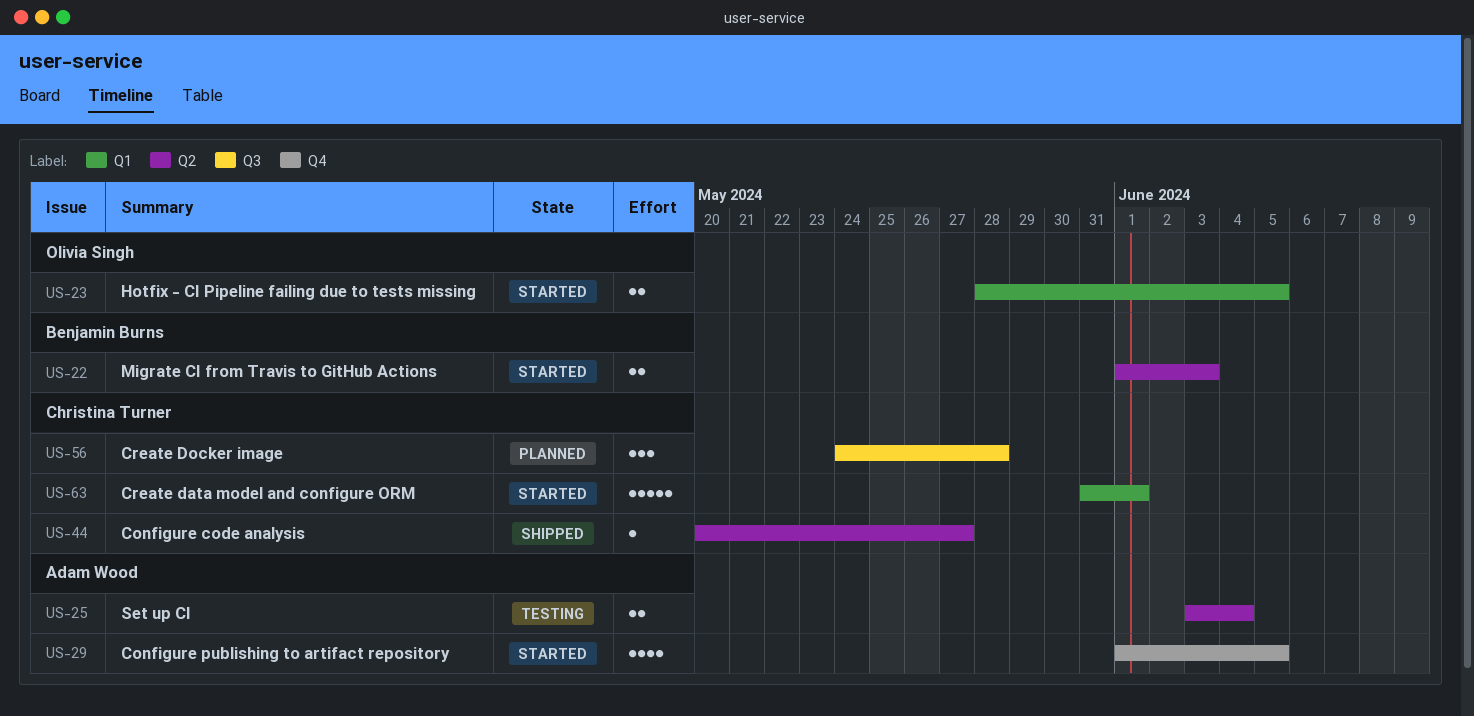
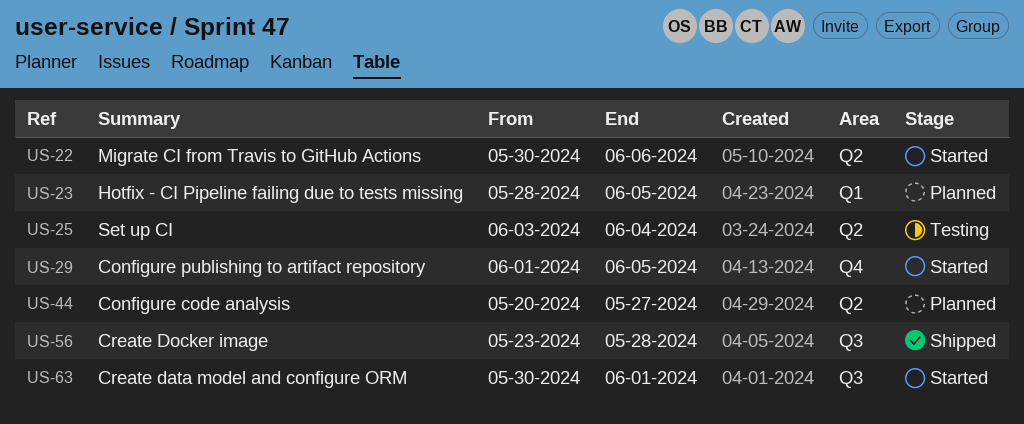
US-22, start: Jun 1 -> May 30
US-22, due: Jun 3 -> Jun 6
US-23, status: Started -> Planned
US-44, status: Shipped -> Planned
US-56, status: Planned -> Shipped
US-56, start: May 24 -> May 23
US-63, label: Q1 -> Q3
US-63, start: May 31 -> May 30

